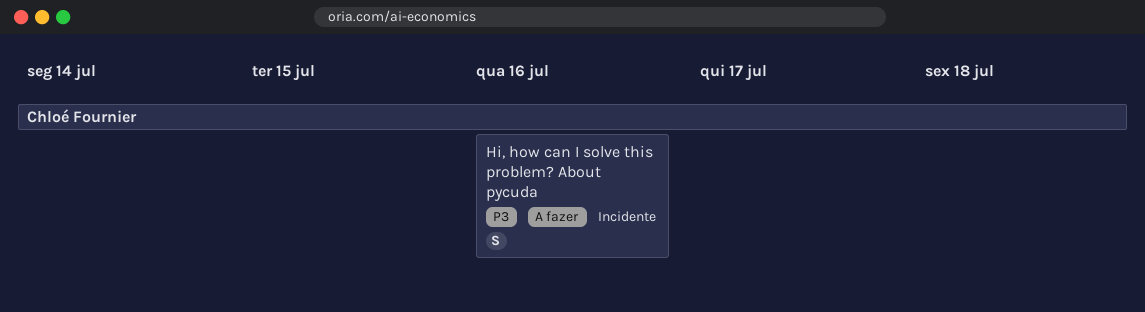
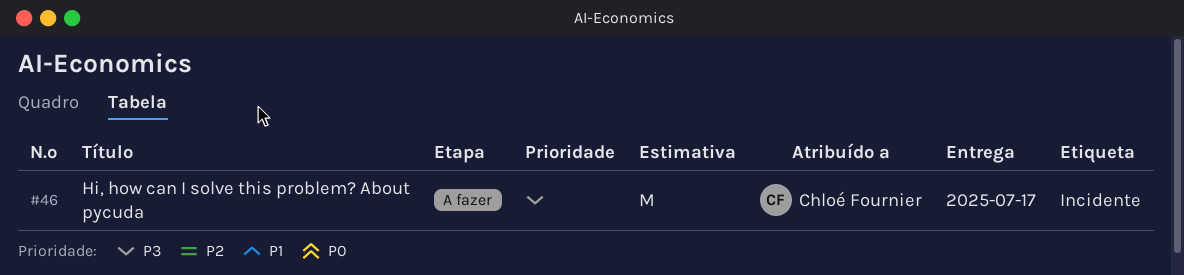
Hi, how can I solve this problem? About pycuda, estimate: S -> M
Hi, how can I solve this problem? About pycuda, due: Jul 16 -> Jul 17

